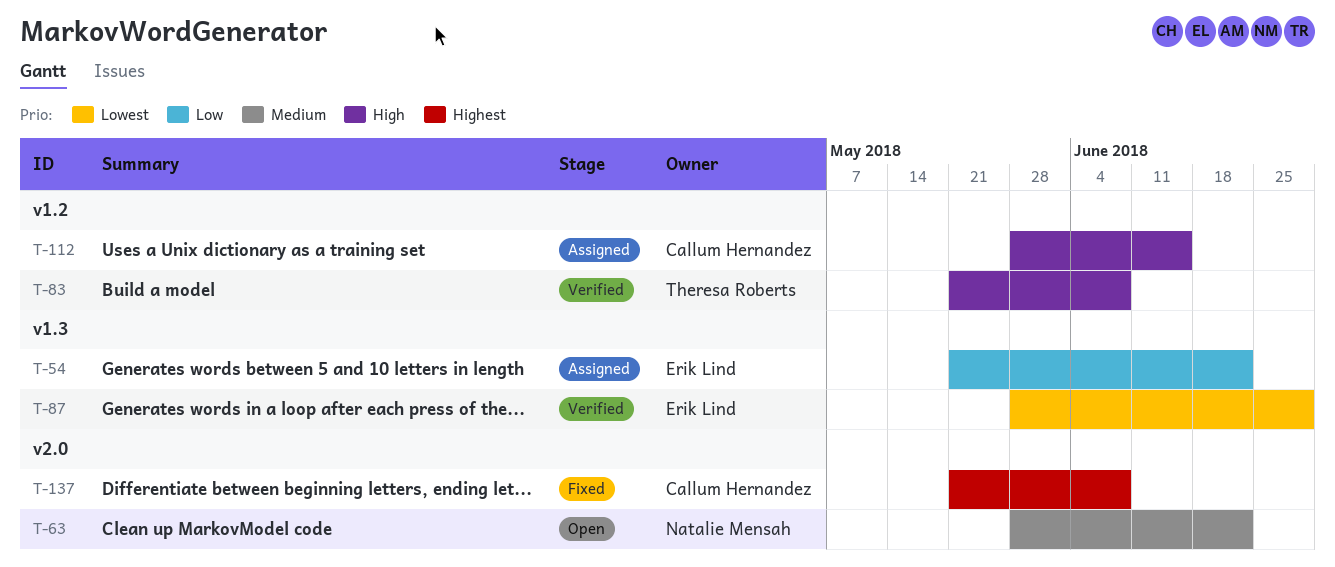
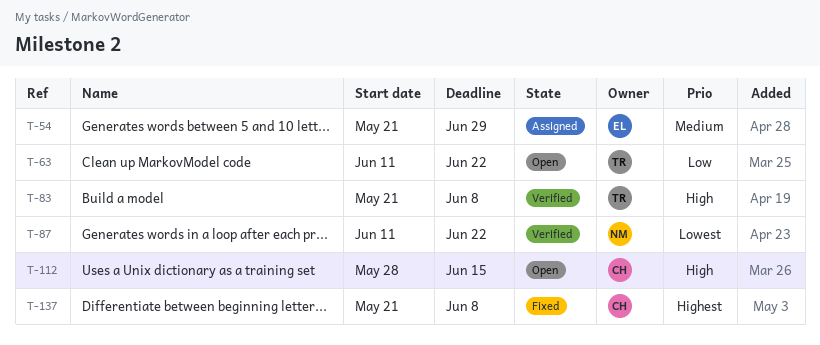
T-54, priority: Low -> Medium
T-54, due: Jun 22 -> Jun 29
T-63, owner: Natalie Mensah -> Theresa Roberts
T-63, priority: Medium -> Low
T-63, start: May 28 -> Jun 11
T-87, owner: Erik Lind -> Natalie Mensah
T-87, start: May 28 -> Jun 11
T-87, due: Jun 29 -> Jun 22
T-112, status: Assigned -> Open

